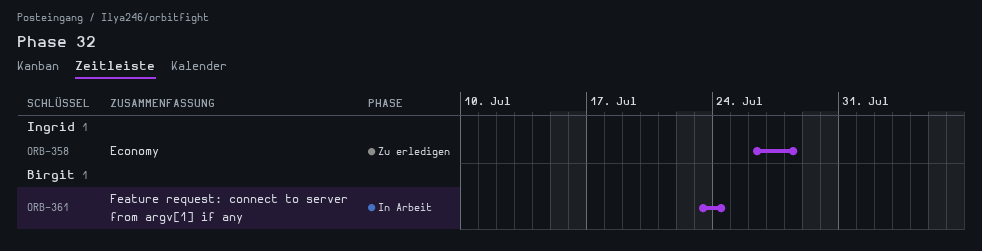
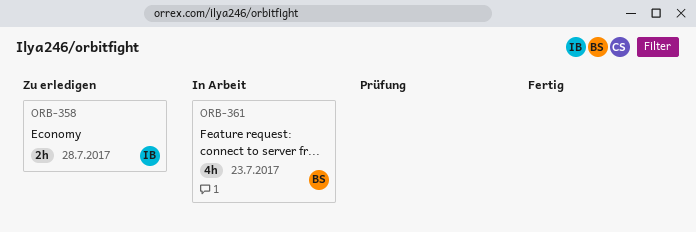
ORB-361, due: Jul 24 -> Jul 23

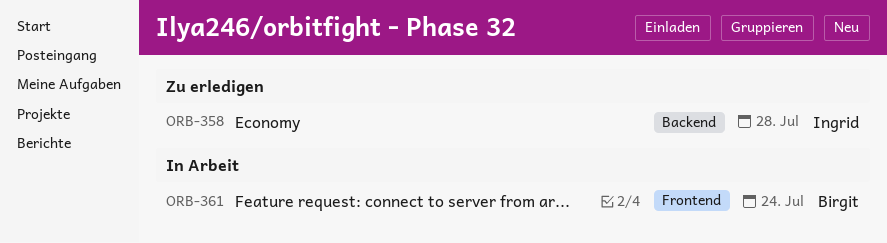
ORB-361, due: Jul 23 -> Jul 24

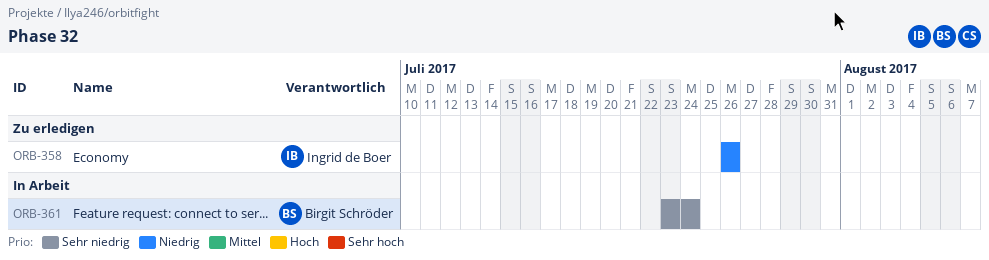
ORB-358, due: Jul 28 -> Jul 26

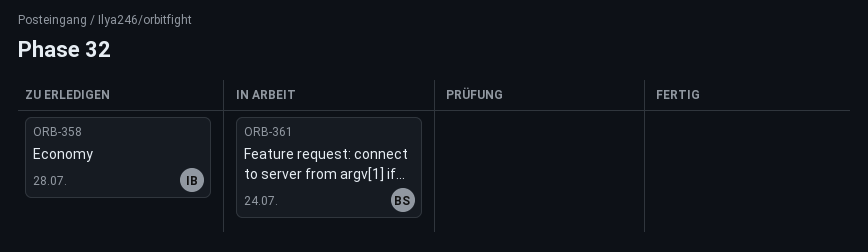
ORB-358, due: Jul 26 -> Jul 28

